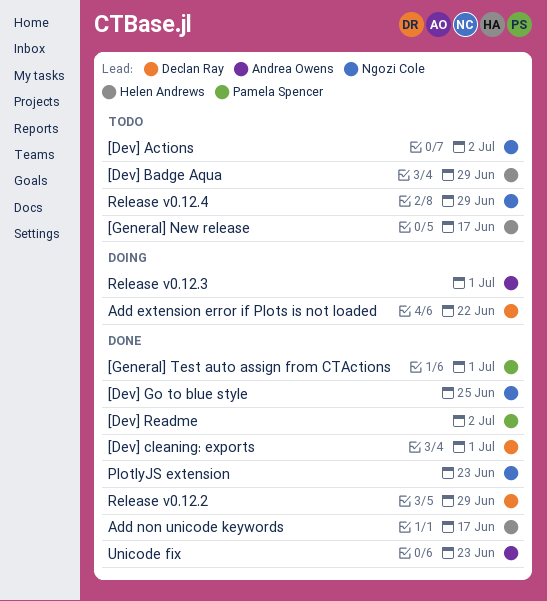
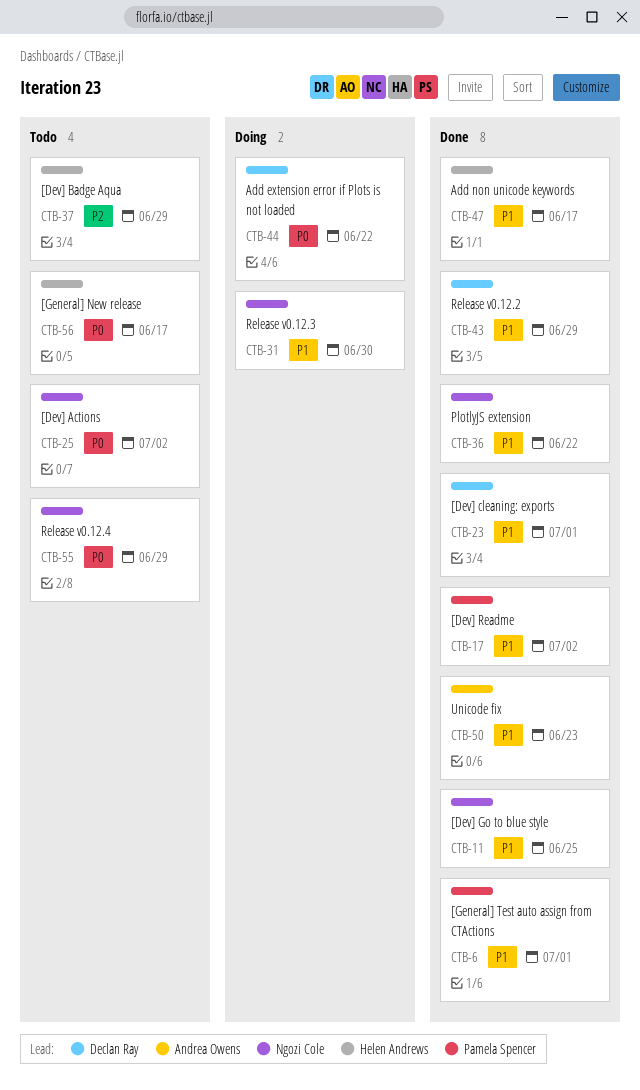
PlotlyJS extension, due: Jun 23 -> Jun 22
Release v0.12.3, owner: Andrea Owens -> Ngozi Cole
Release v0.12.3, due: Jul 1 -> Jun 30

